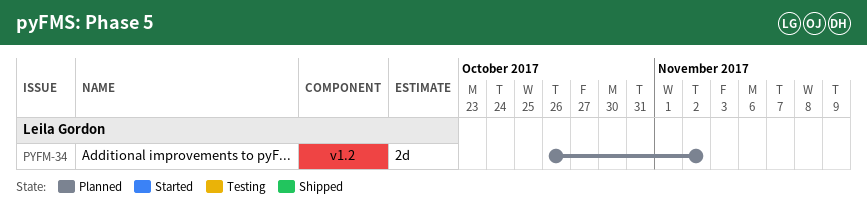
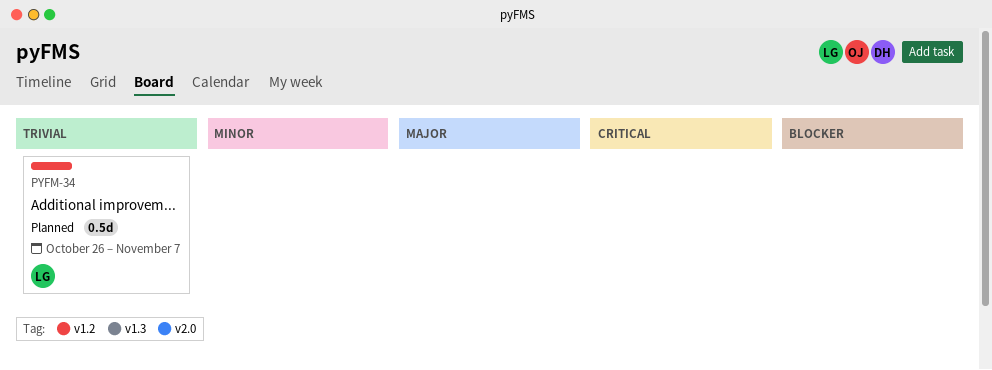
PYFM-34, estimate: 2d -> 0.5d
PYFM-34, due: Nov 2 -> Nov 7

